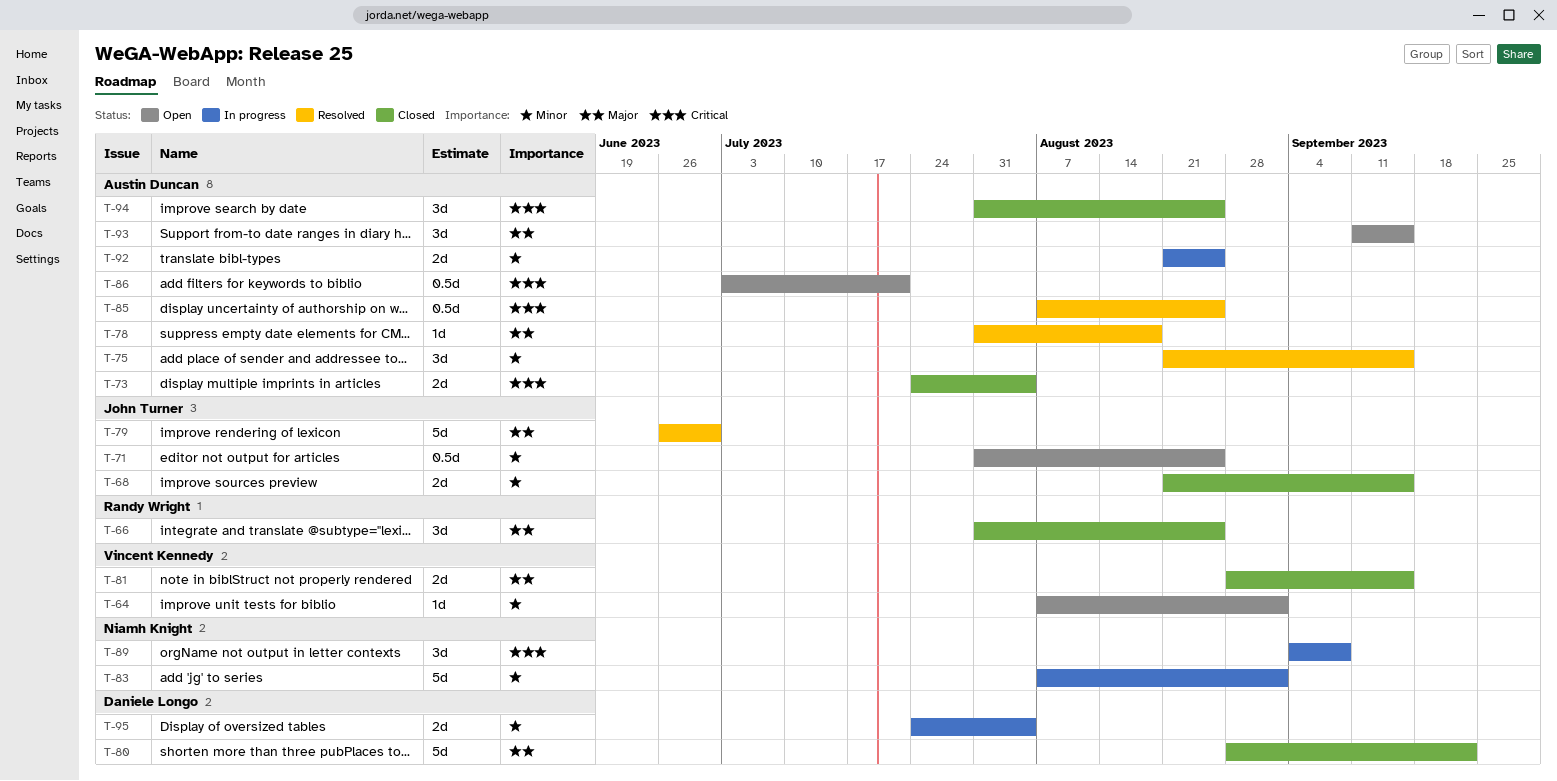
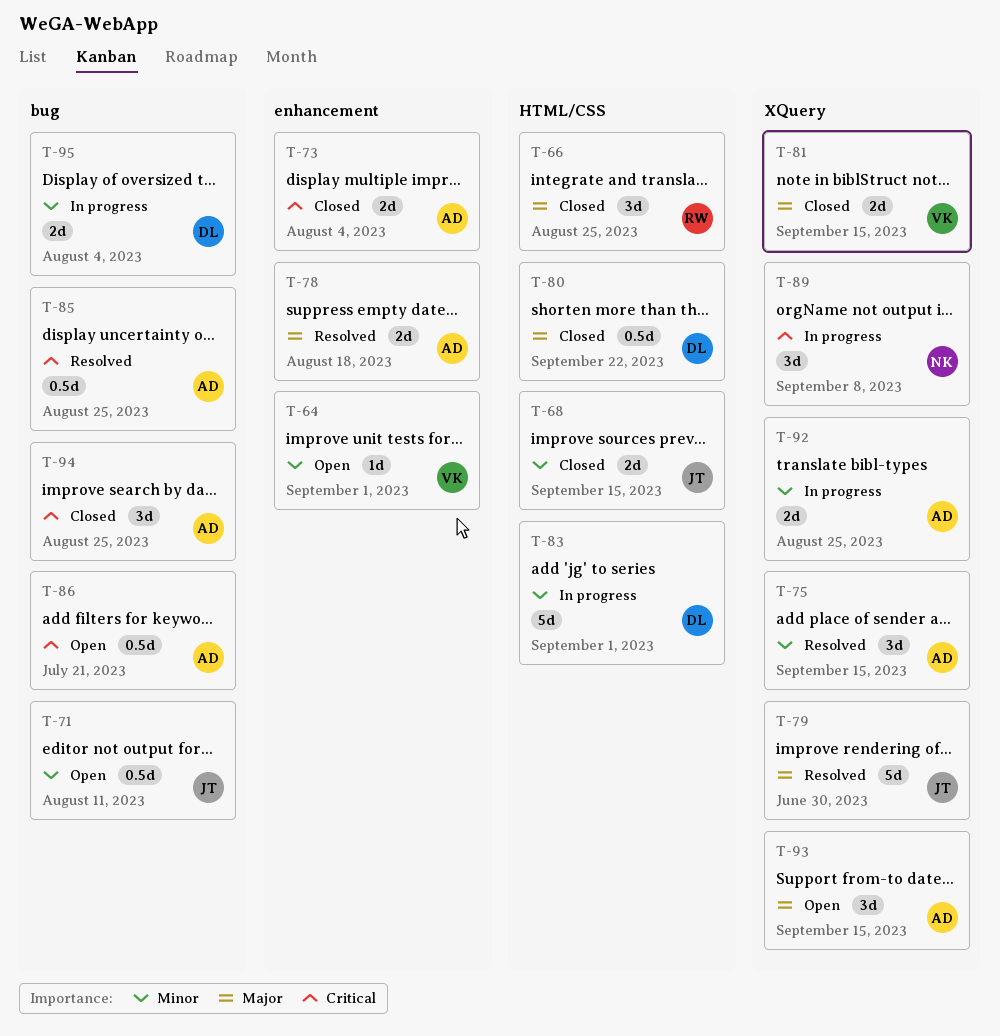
T-71, due: Aug 25 -> Aug 11
T-78, estimate: 1d -> 2d
T-80, estimate: 5d -> 0.5d
T-83, owner: Niamh Knight -> Daniele Longo

